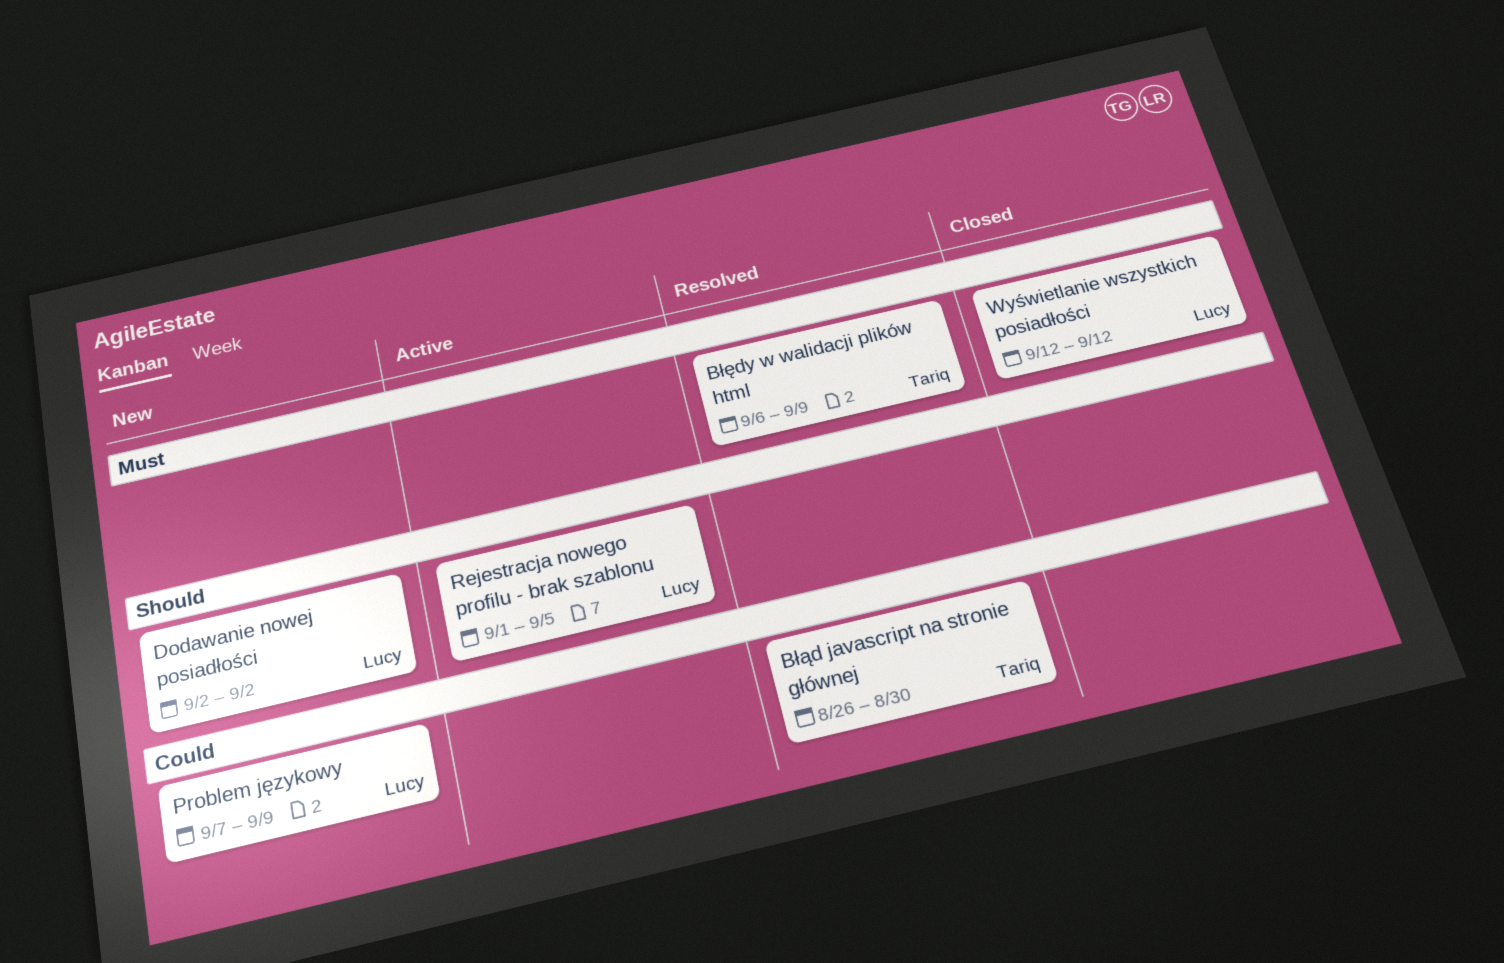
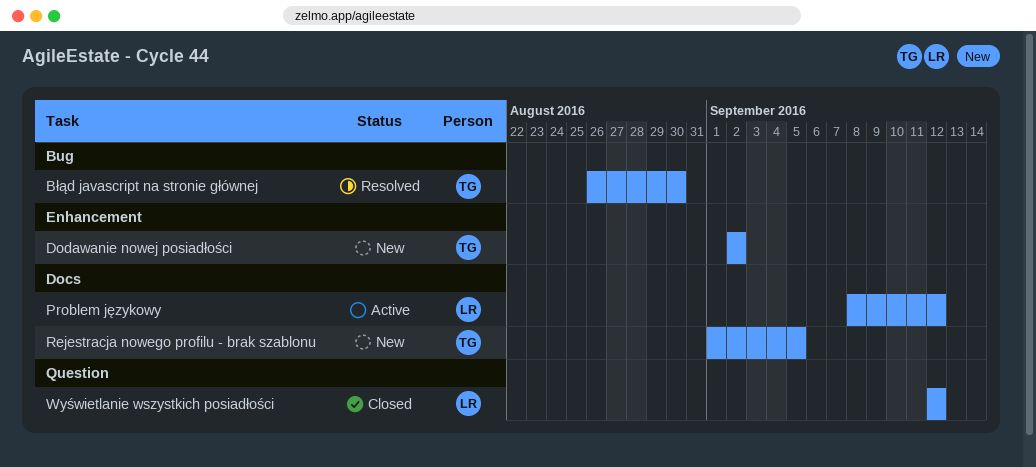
Błędy w walidacji plików html: present -> none
Dodawanie nowej posiadłości, owner: Lucy -> Tariq
Problem językowy, status: New -> Active
Problem językowy, start: Sep 7 -> Sep 8
Problem językowy, due: Sep 9 -> Sep 12
Rejestracja nowego profilu - brak szablonu, status: Active -> New
Rejestracja nowego profilu - brak szablonu, owner: Lucy -> Tariq

